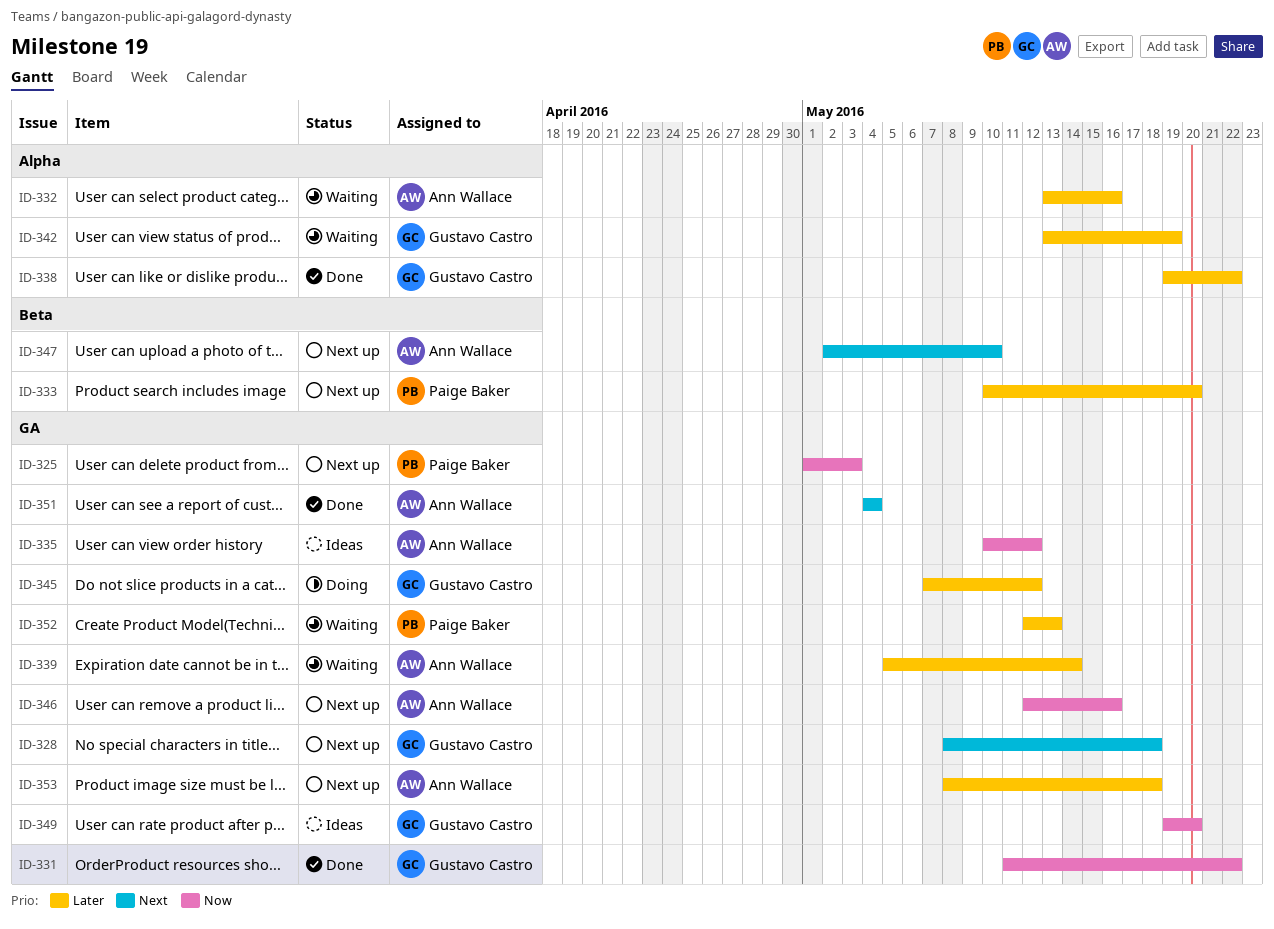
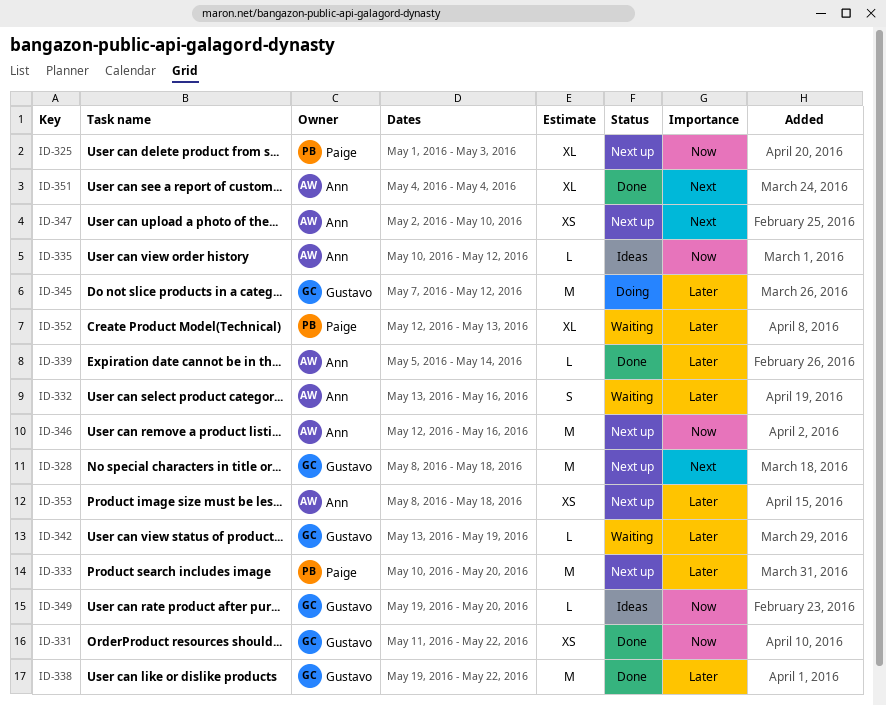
ID-339, status: Waiting -> Done

